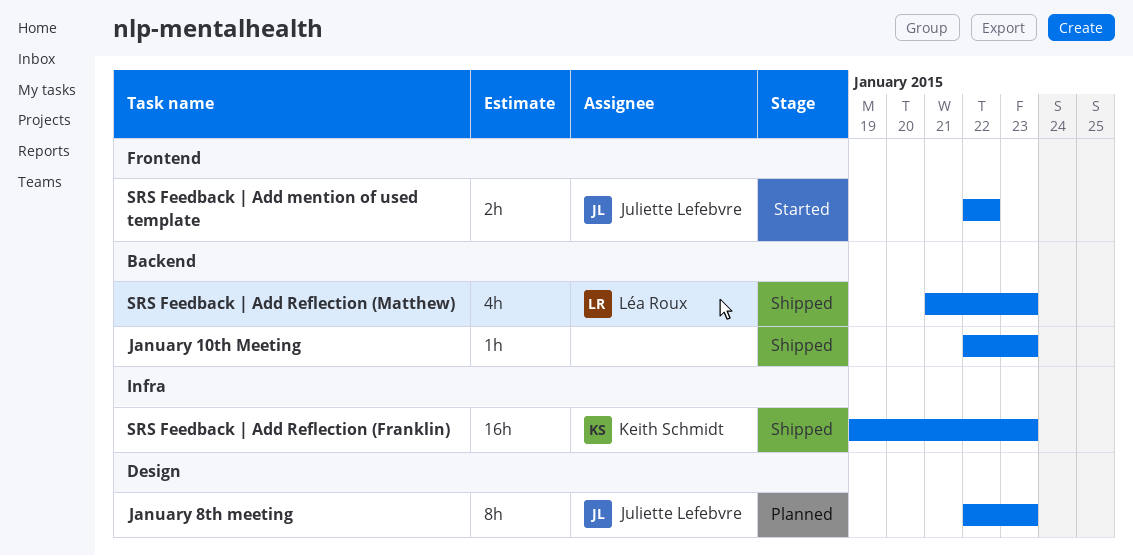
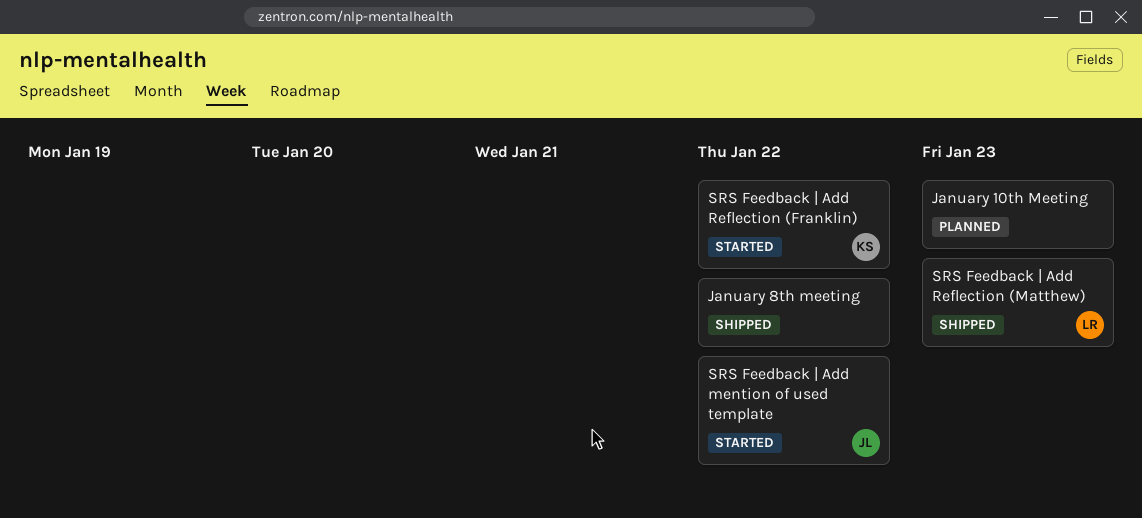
January 10th Meeting, status: Shipped -> Planned
January 8th meeting, status: Planned -> Shipped
January 8th meeting, owner: Juliette Lefebvre -> none
January 8th meeting, due: Jan 23 -> Jan 22
SRS Feedback | Add Reflection (Franklin), status: Shipped -> Started
SRS Feedback | Add Reflection (Franklin), due: Jan 23 -> Jan 22

